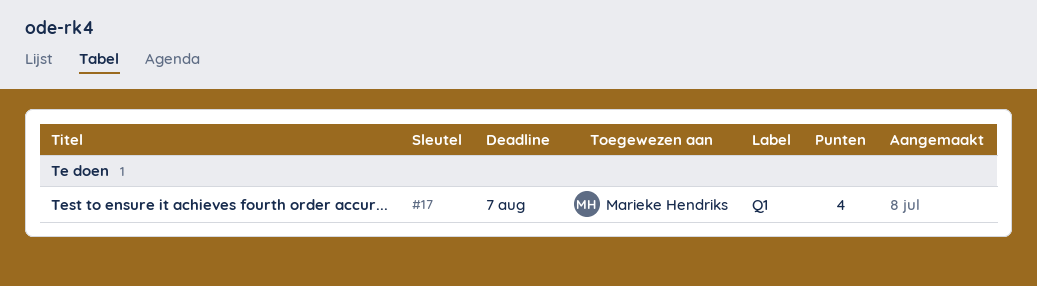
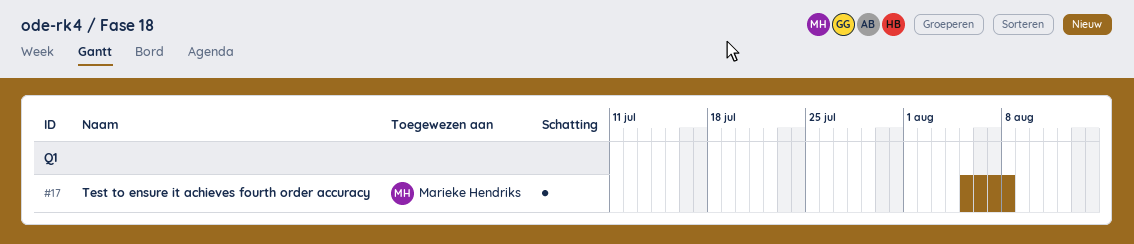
#17, estimate: 4 -> 1
#17, due: Aug 7 -> Aug 8

